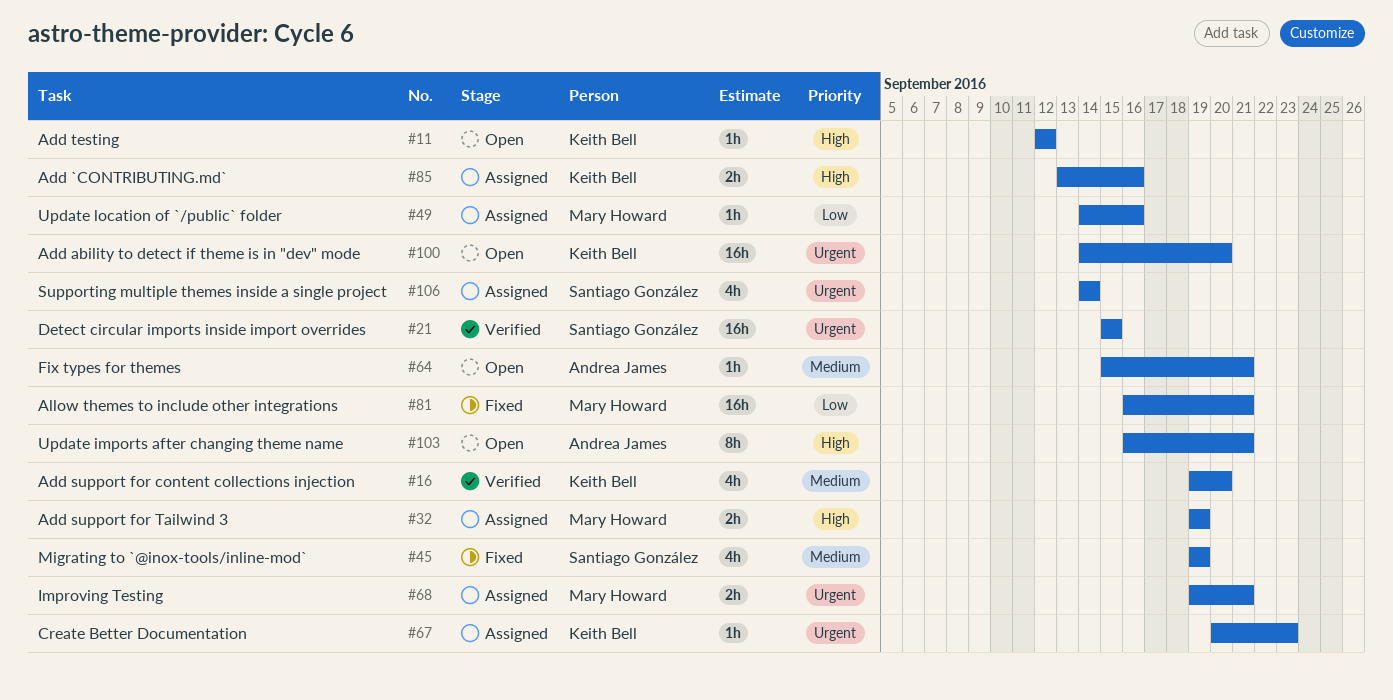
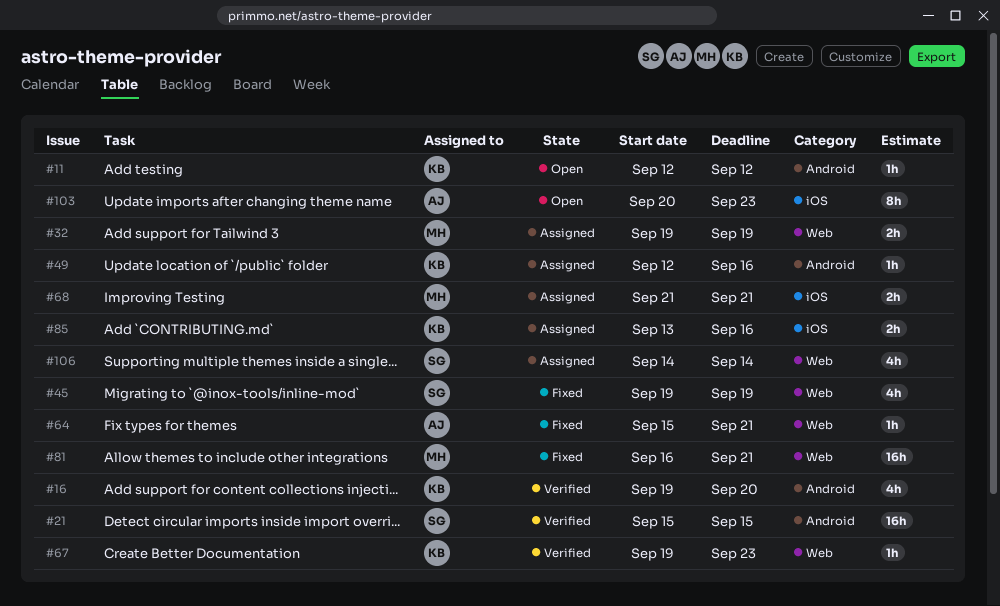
#49, owner: Mary Howard -> Keith Bell
#49, start: Sep 14 -> Sep 12
#64, status: Open -> Fixed
#67, status: Assigned -> Verified
#67, start: Sep 20 -> Sep 19
#68, start: Sep 19 -> Sep 21
#100: present -> none
#103, start: Sep 16 -> Sep 20
#103, due: Sep 21 -> Sep 23

